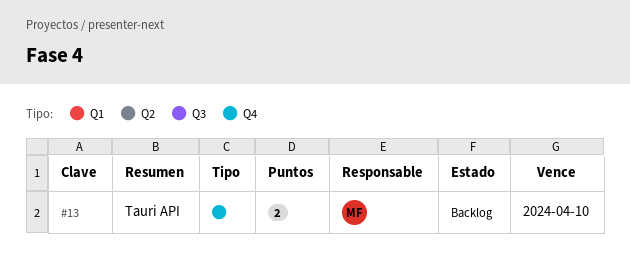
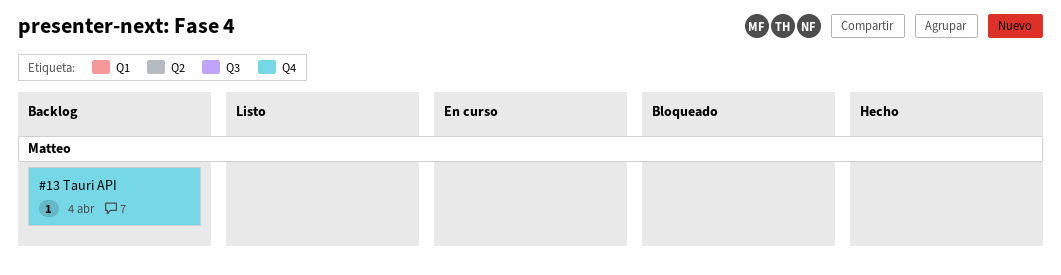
#13, estimate: 2 -> 1
#13, due: Apr 10 -> Apr 4

